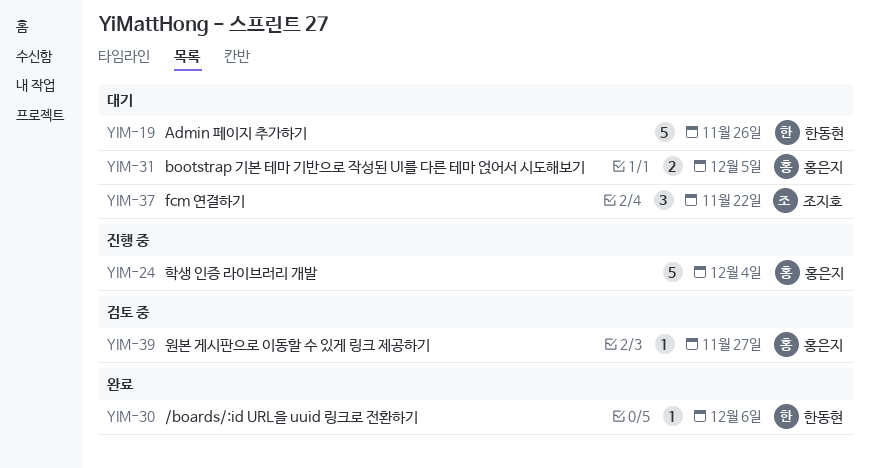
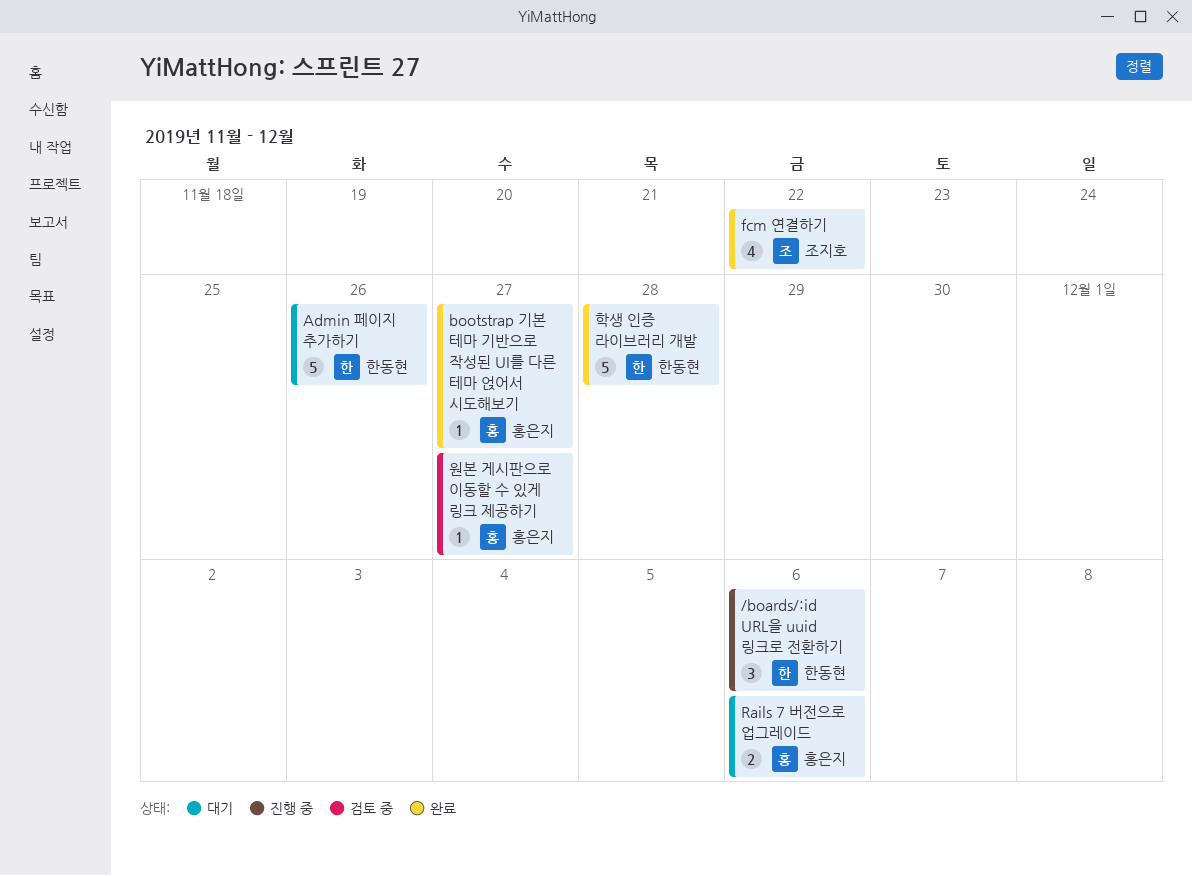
/boards/:id URL을 uuid 링크로 전환하기, status: 완료 -> 진행 중
/boards/:id URL을 uuid 링크로 전환하기, estimate: 1 -> 3
bootstrap 기본 테마 기반으로 작성된 UI를 다른 테마 얹어서 시도해보기, status: 대기 -> 완료
bootstrap 기본 테마 기반으로 작성된 UI를 다른 테마 얹어서 시도해보기, estimate: 2 -> 1
bootstrap 기본 테마 기반으로 작성된 UI를 다른 테마 얹어서 시도해보기, due: Dec 5 -> Nov 27
fcm 연결하기, status: 대기 -> 완료
fcm 연결하기, estimate: 3 -> 4
Rails 7 버전으로 업그레이드: none -> present
학생 인증 라이브러리 개발, status: 진행 중 -> 완료
학생 인증 라이브러리 개발, owner: 홍은지 -> 한동현
학생 인증 라이브러리 개발, due: Dec 4 -> Nov 28

